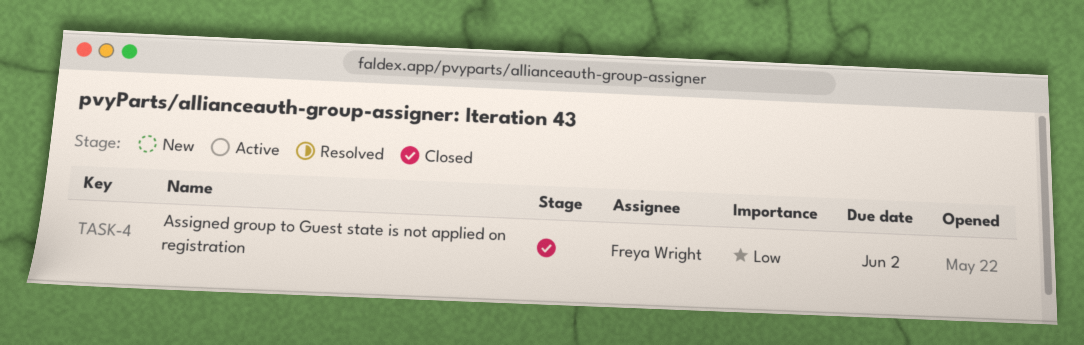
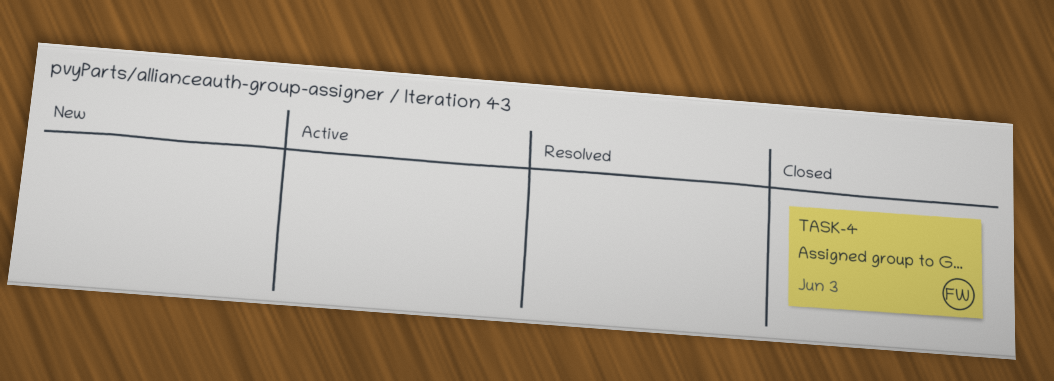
TASK-4, due: Jun 2 -> Jun 3

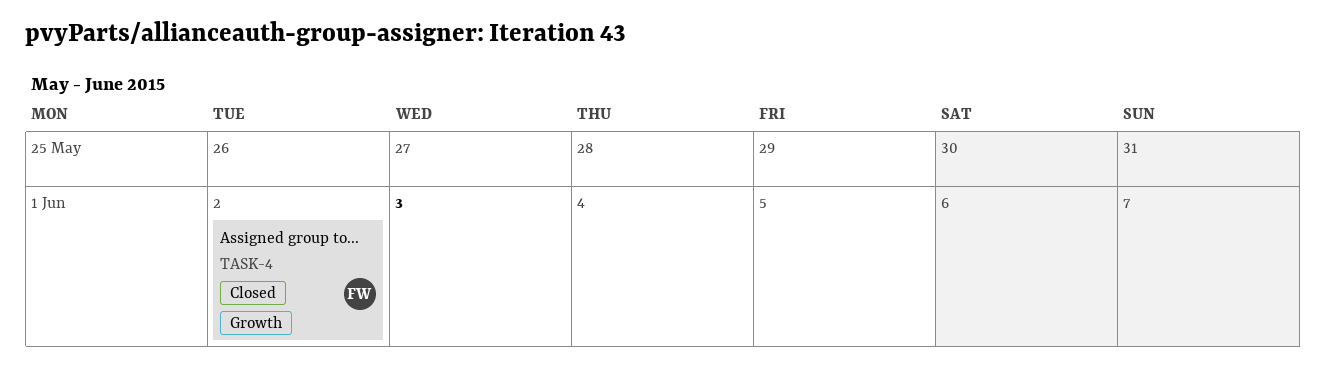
TASK-4, due: Jun 3 -> Jun 2

